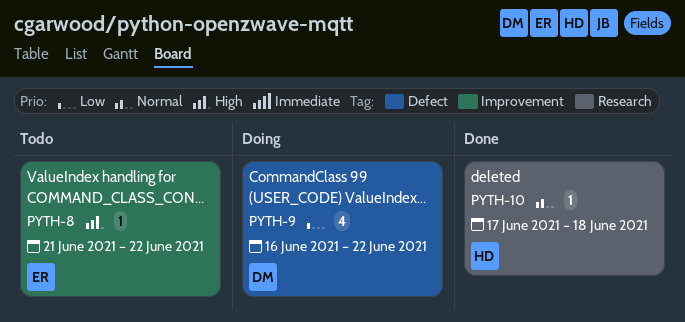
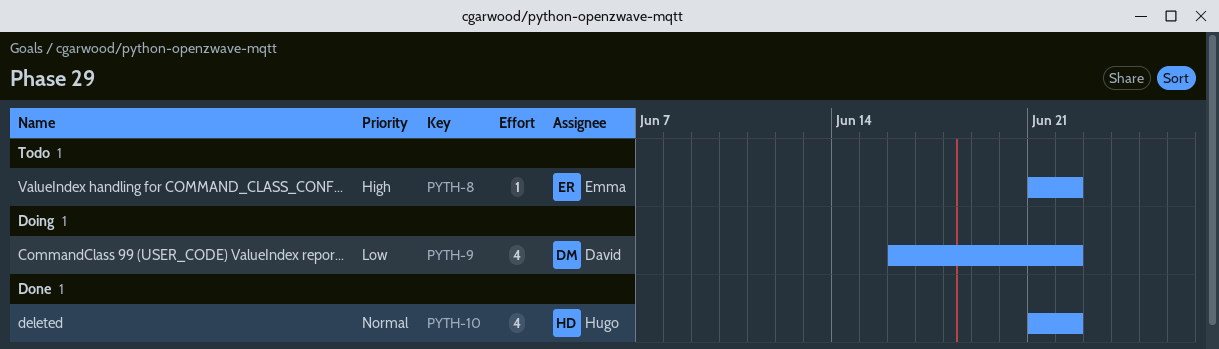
PYTH-10, estimate: 1 -> 4
PYTH-10, start: Jun 17 -> Jun 21
PYTH-10, due: Jun 18 -> Jun 22

